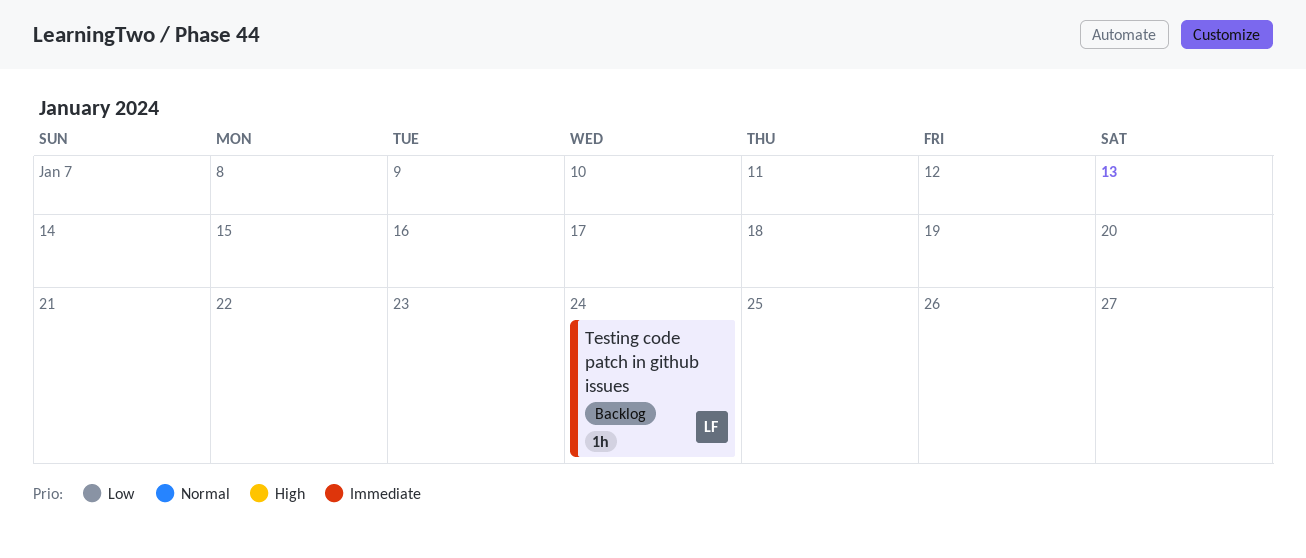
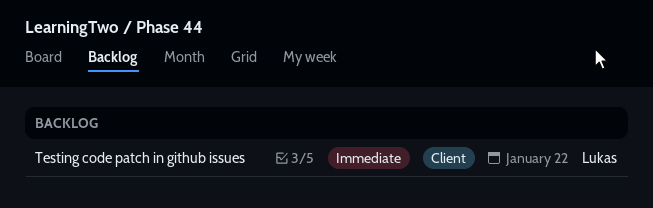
Testing code patch in github issues, due: Jan 24 -> Jan 22

